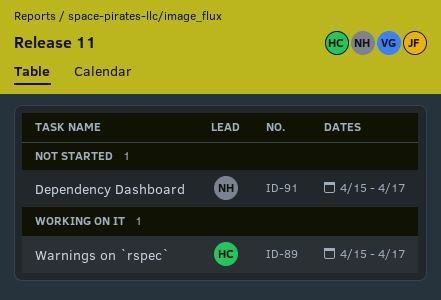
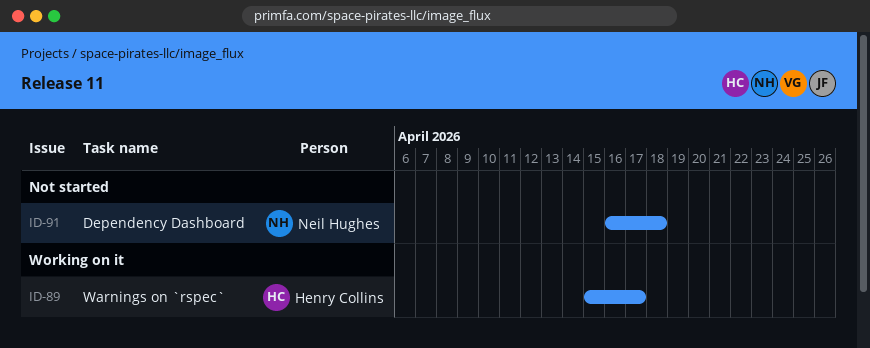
ID-91, start: Apr 15 -> Apr 16
ID-91, due: Apr 17 -> Apr 18

